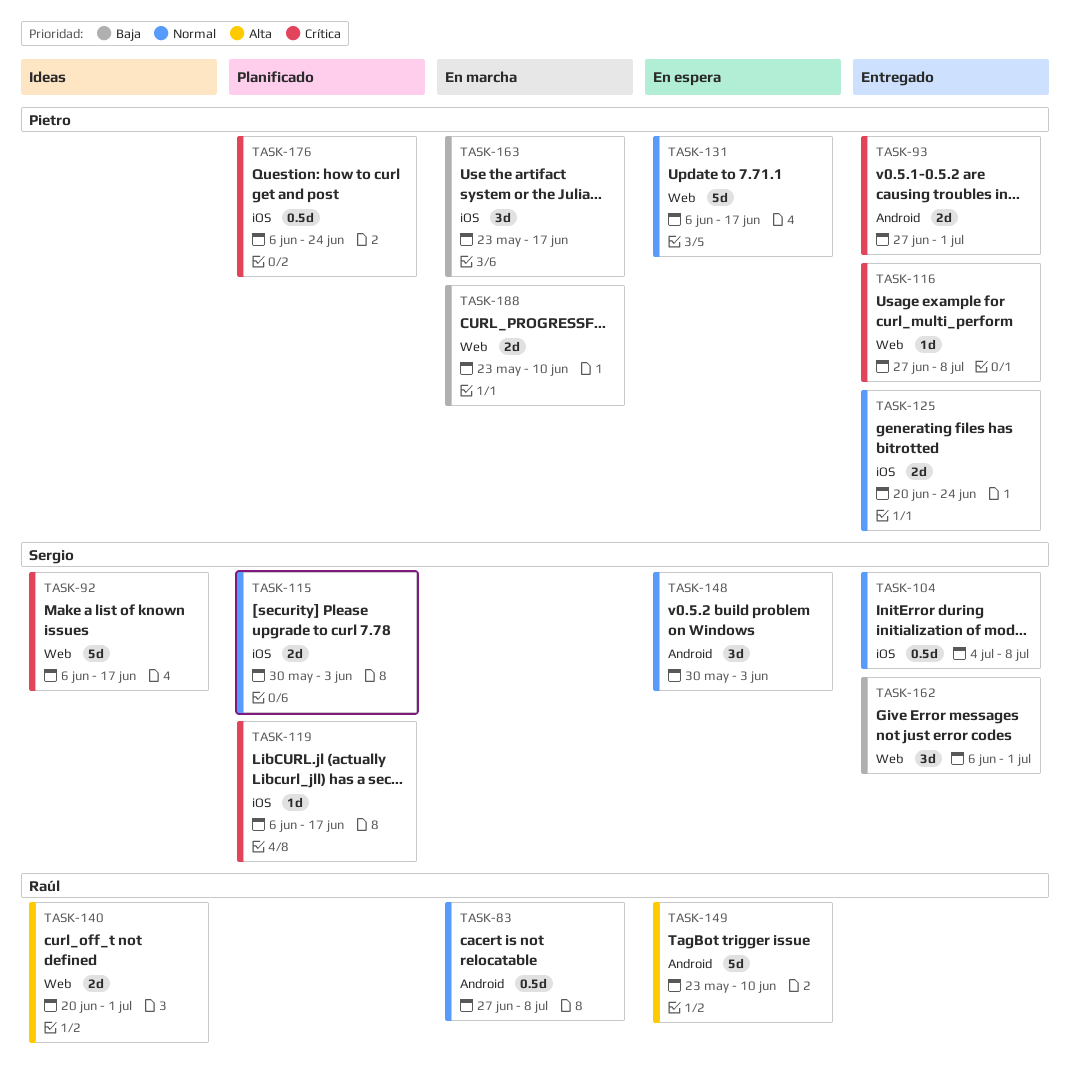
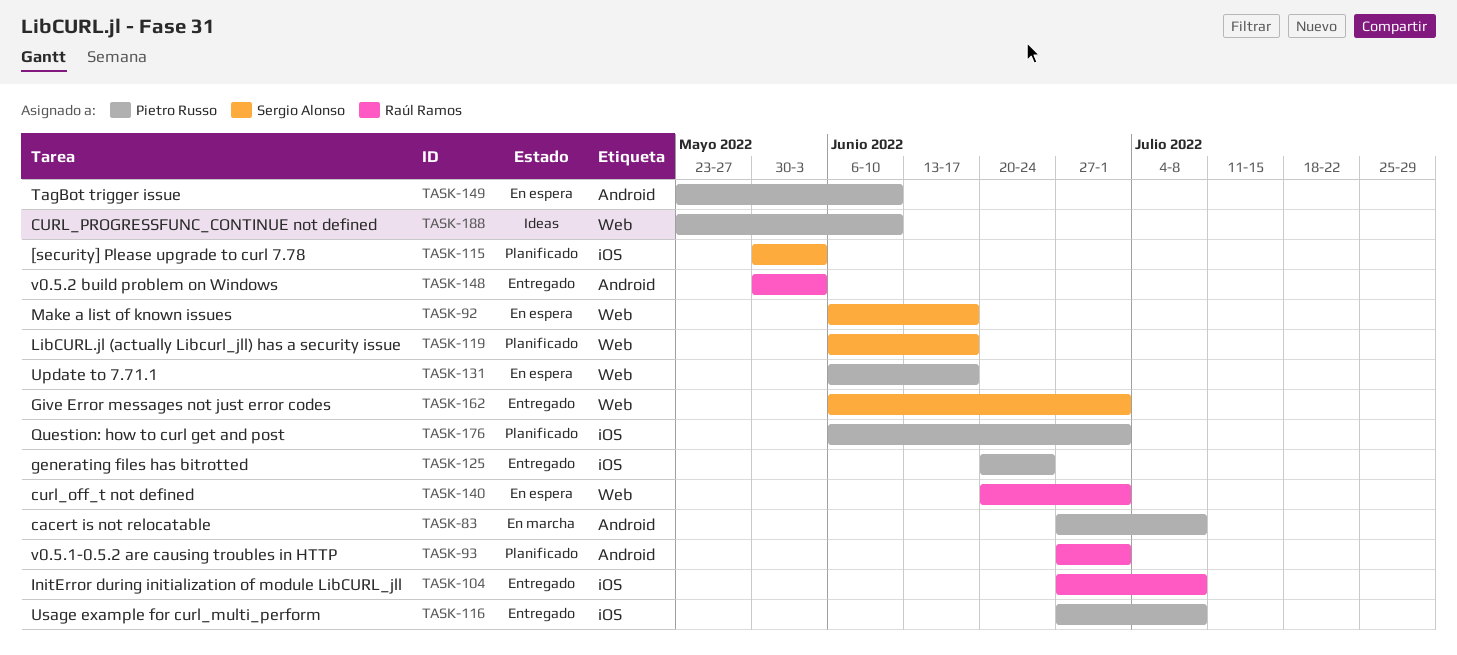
TASK-83, owner: Raúl Ramos -> Pietro Russo
TASK-92, status: Ideas -> En espera
TASK-93, status: Entregado -> Planificado
TASK-93, owner: Pietro Russo -> Raúl Ramos
TASK-104, owner: Sergio Alonso -> Raúl Ramos
TASK-104, start: Jul 4 -> Jun 27
TASK-116, label: Web -> iOS
TASK-119, label: iOS -> Web
TASK-140, status: Ideas -> En espera
TASK-148, status: En espera -> Entregado
TASK-148, owner: Sergio Alonso -> Raúl Ramos
TASK-149, owner: Raúl Ramos -> Pietro Russo
TASK-163: present -> none
TASK-176, due: Jun 24 -> Jul 1
TASK-188, status: En marcha -> Ideas

